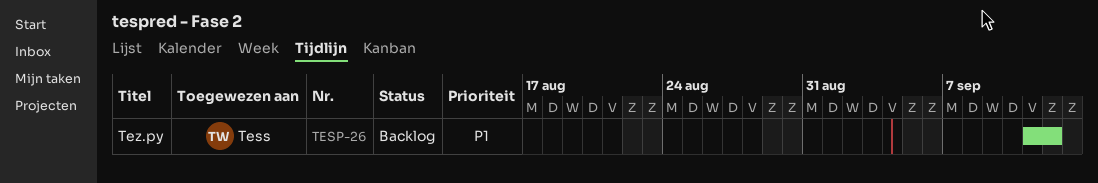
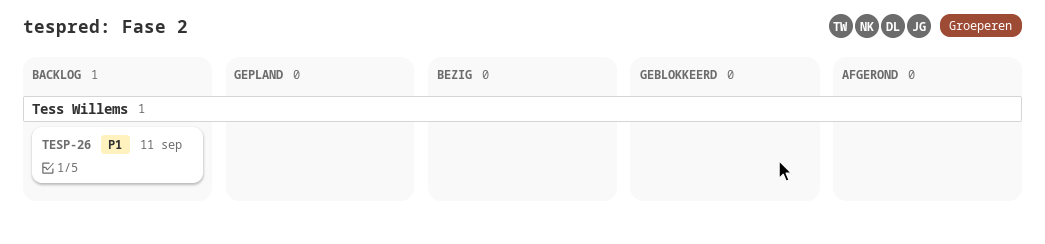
TESP-26, due: Sep 12 -> Sep 11

